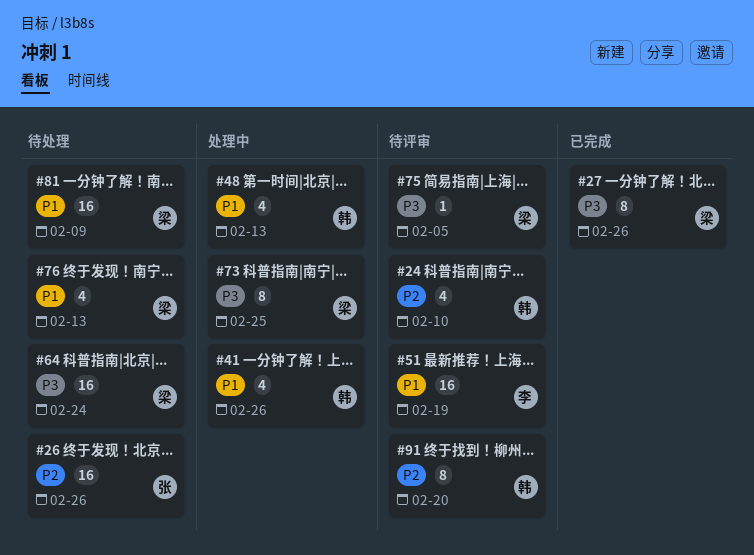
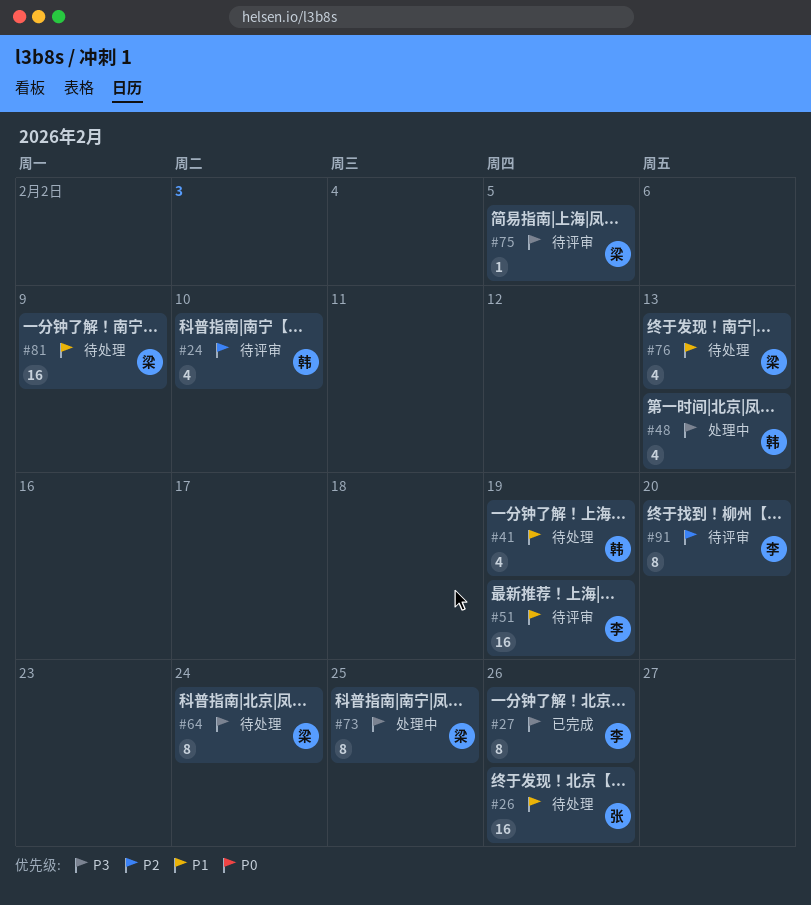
#26, priority: P2 -> P1
#27, owner: 梁 -> 李
#41, status: 处理中 -> 待处理
#41, due: Feb 26 -> Feb 19
#48, priority: P1 -> P3
#64, estimate: 16 -> 8
#91, owner: 韩 -> 李

